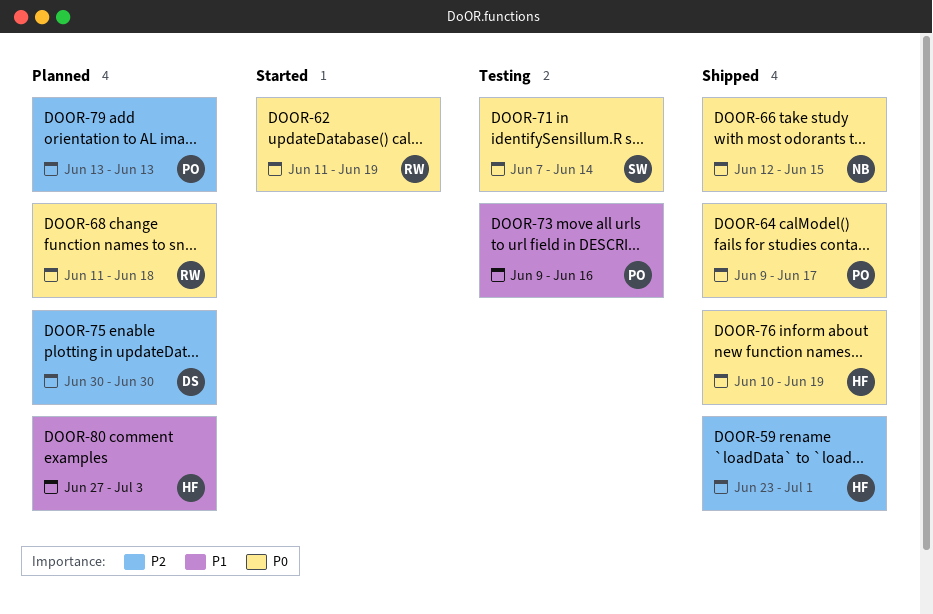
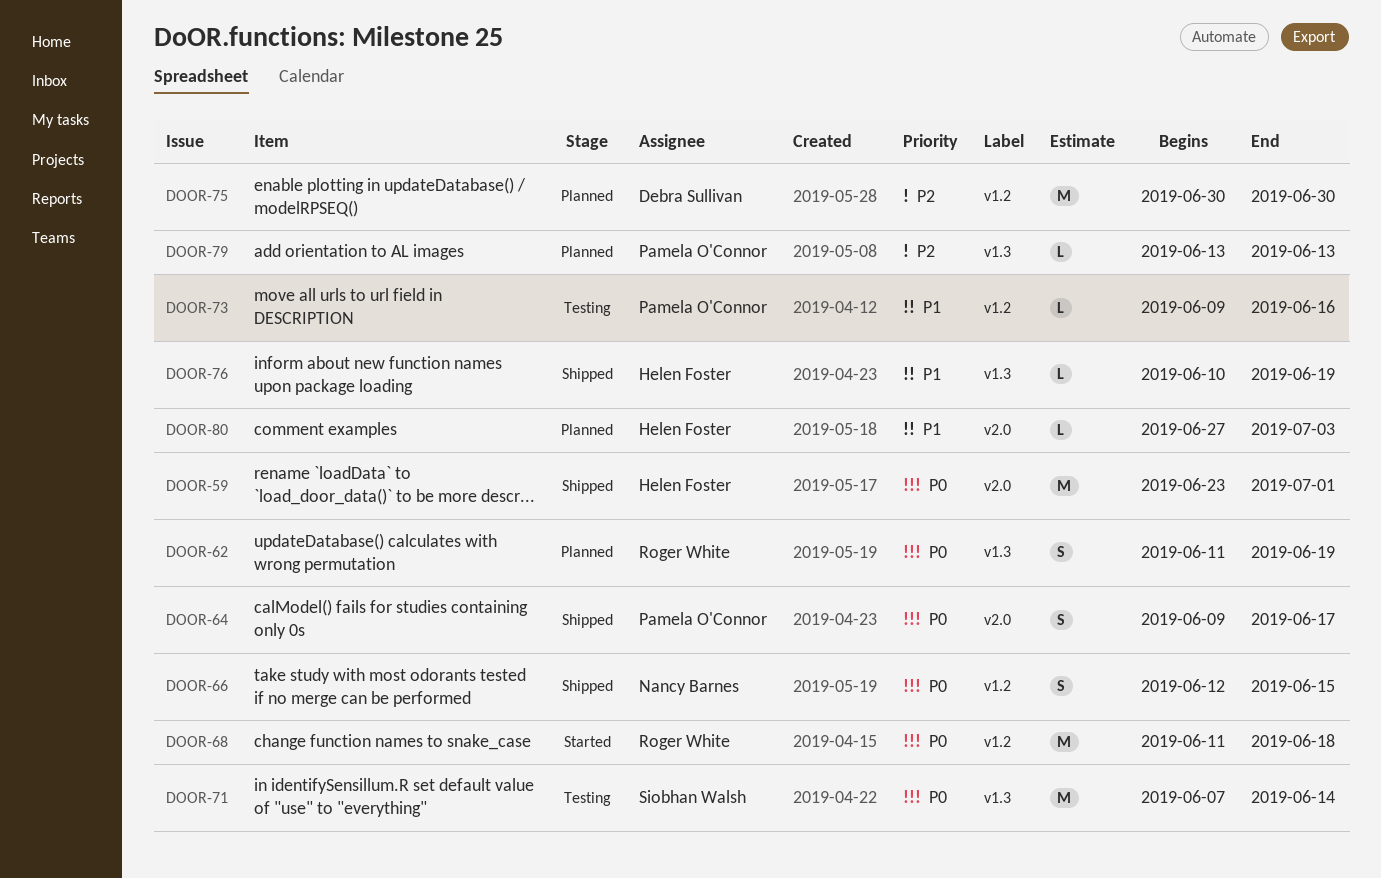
DOOR-59, priority: P2 -> P0
DOOR-62, status: Started -> Planned
DOOR-68, status: Planned -> Started
DOOR-76, priority: P0 -> P1

